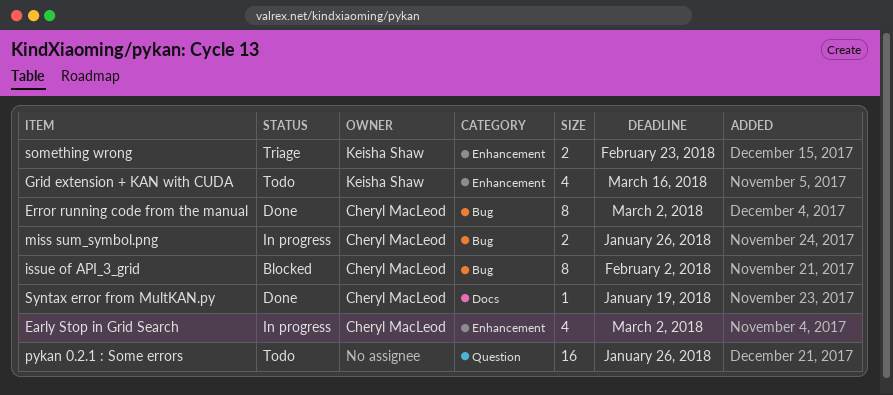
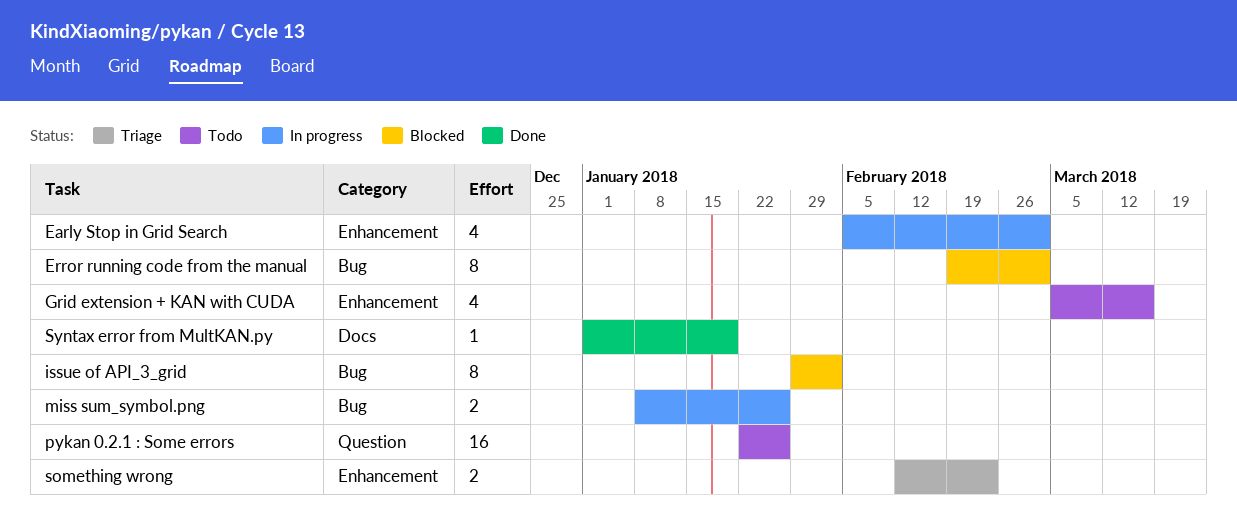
Error running code from the manual, status: Done -> Blocked

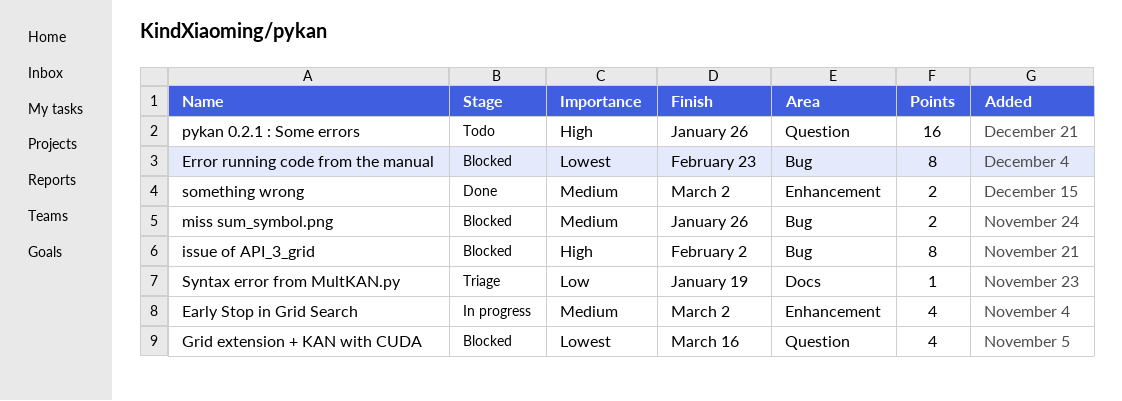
Error running code from the manual, due: Mar 2 -> Feb 23
Grid extension + KAN with CUDA, status: Todo -> Blocked
Grid extension + KAN with CUDA, label: Enhancement -> Question
miss sum_symbol.png, status: In progress -> Blocked
something wrong, status: Triage -> Done
something wrong, due: Feb 23 -> Mar 2
Syntax error from MultKAN.py, status: Done -> Triage

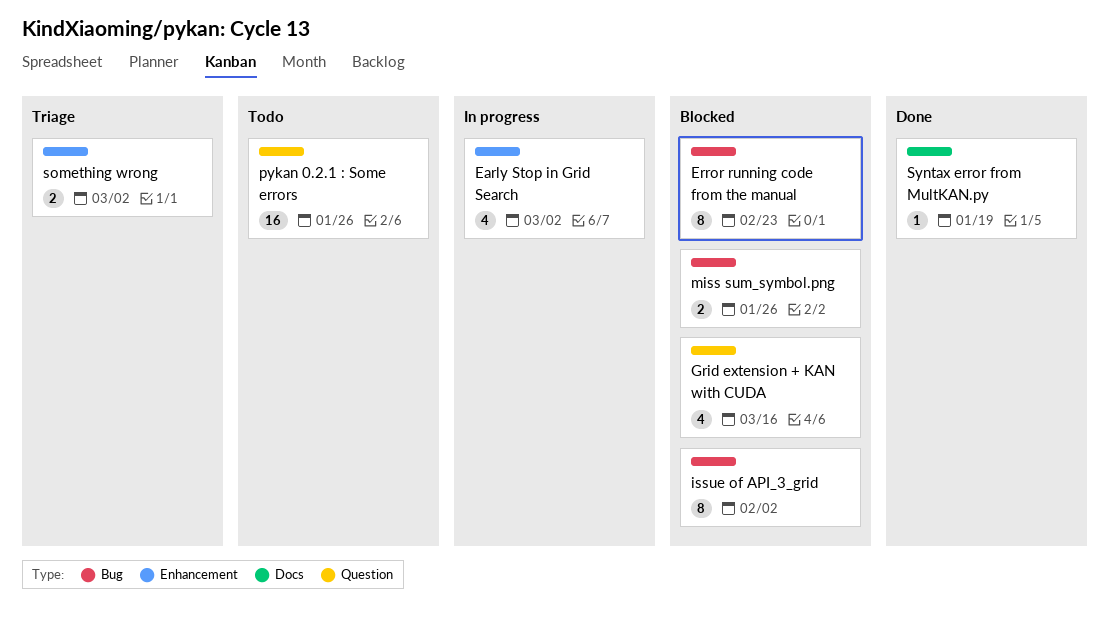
something wrong, status: Done -> Triage
Syntax error from MultKAN.py, status: Triage -> Done

